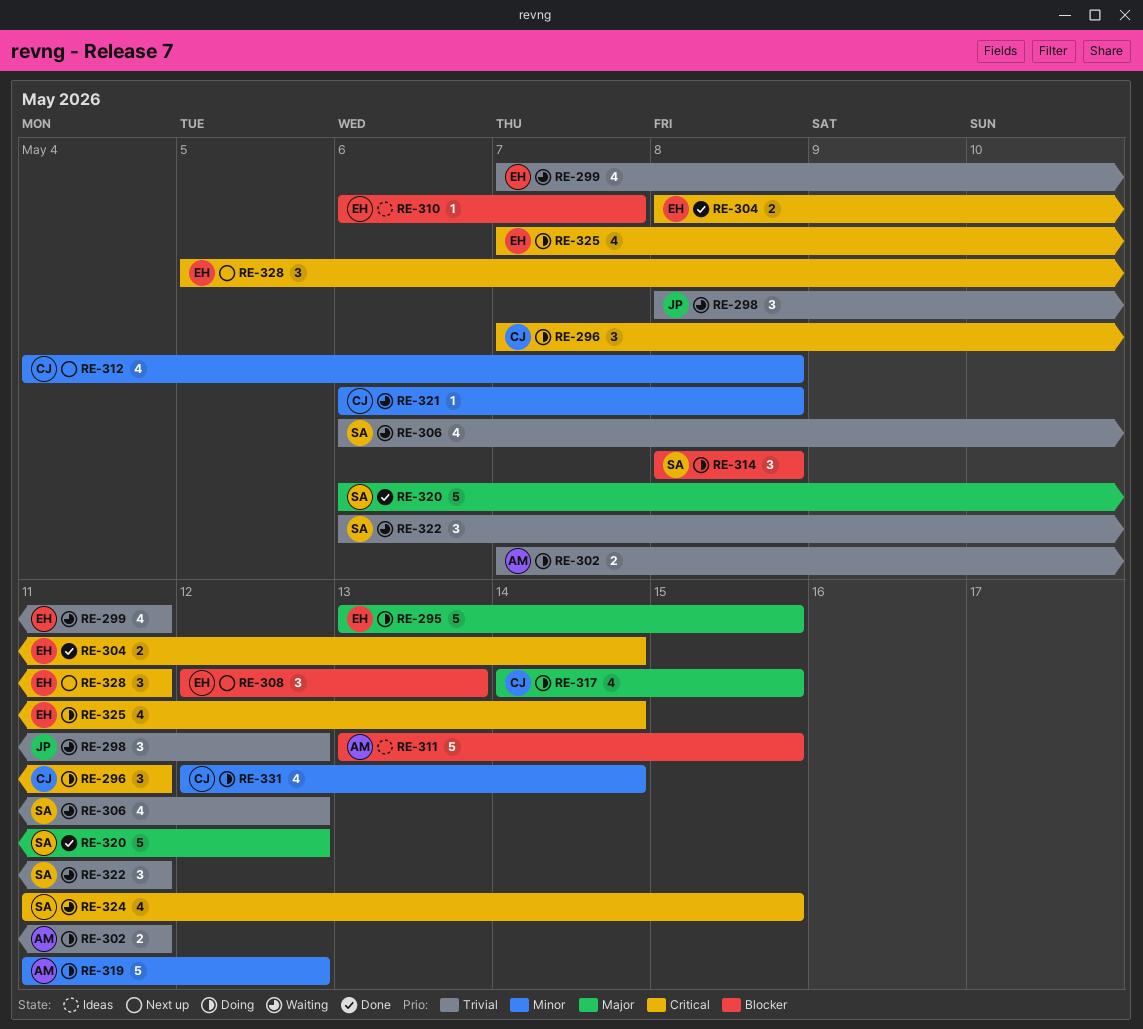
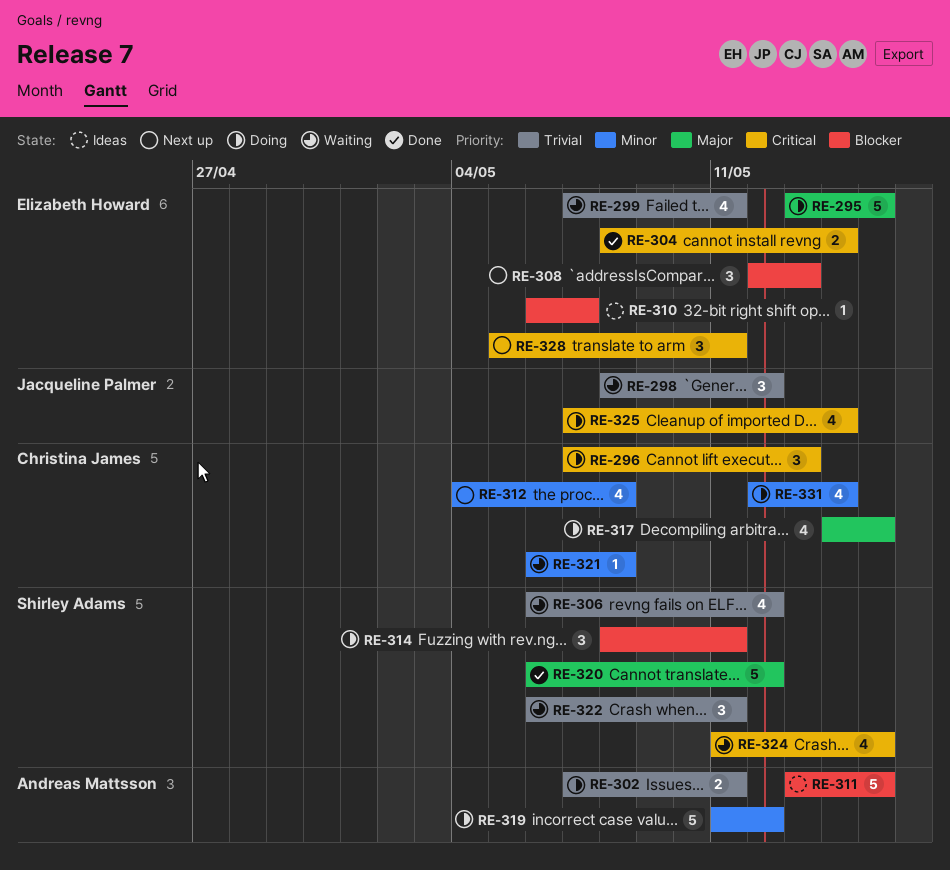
RE-296, due: May 11 -> May 13
RE-314, due: May 8 -> May 11
RE-325, owner: Elizabeth Howard -> Jacqueline Palmer

